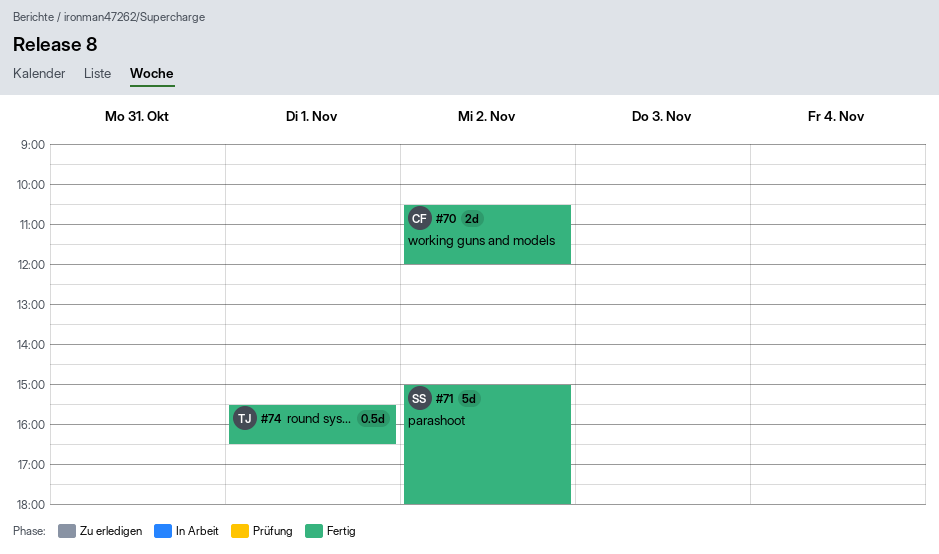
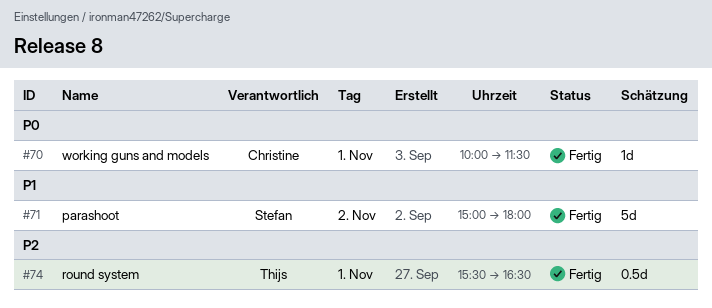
#70, estimate: 2d -> 1d
#70, day: Nov 2 -> Nov 1
#70, begins: 10:30 -> 10:00
#70, ends: 12:00 -> 11:30

